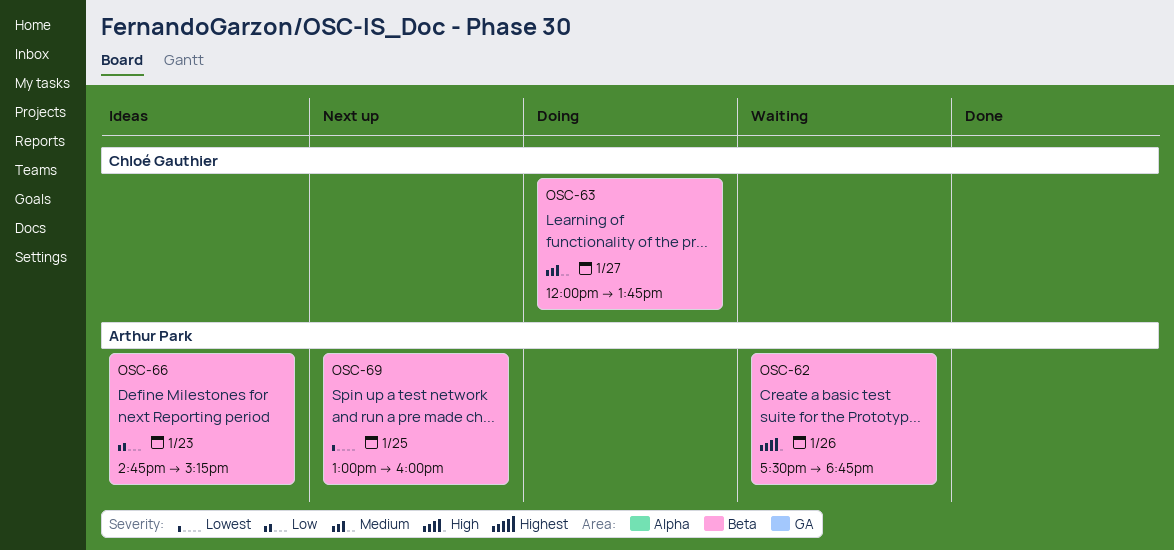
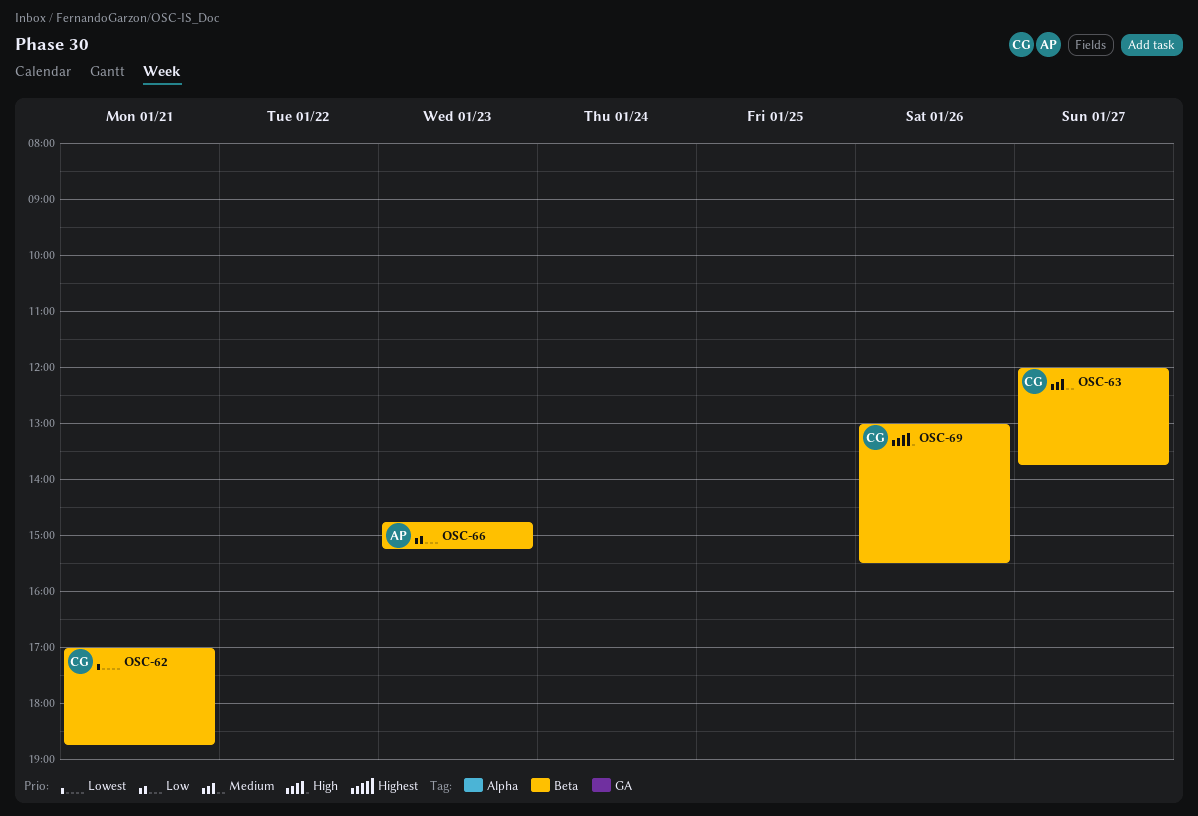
OSC-62, owner: Arthur Park -> Chloé Gauthier
OSC-62, priority: High -> Lowest
OSC-62, day: Jan 26 -> Jan 21
OSC-62, begins: 17:30 -> 17:00
OSC-69, owner: Arthur Park -> Chloé Gauthier
OSC-69, priority: Lowest -> High
OSC-69, day: Jan 25 -> Jan 26
OSC-69, ends: 16:00 -> 15:30

